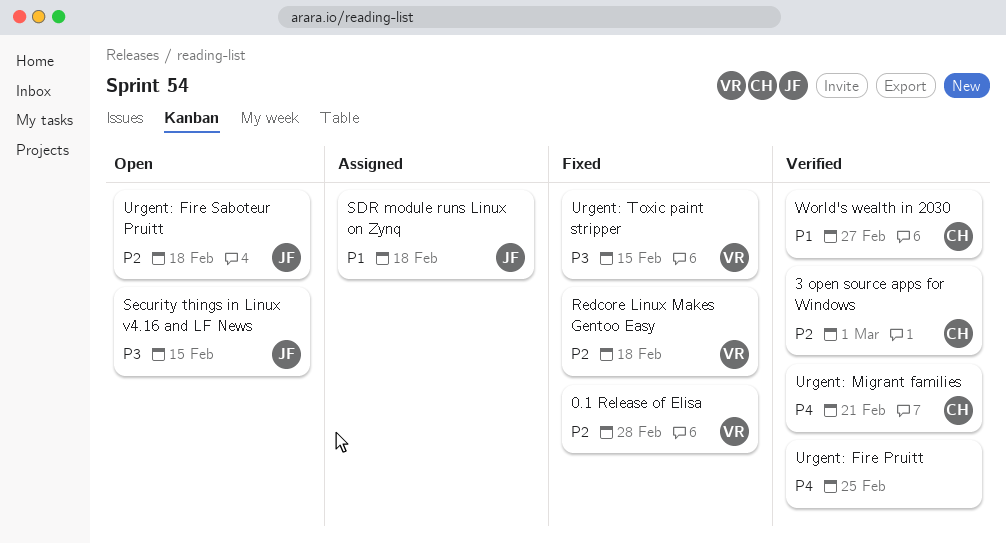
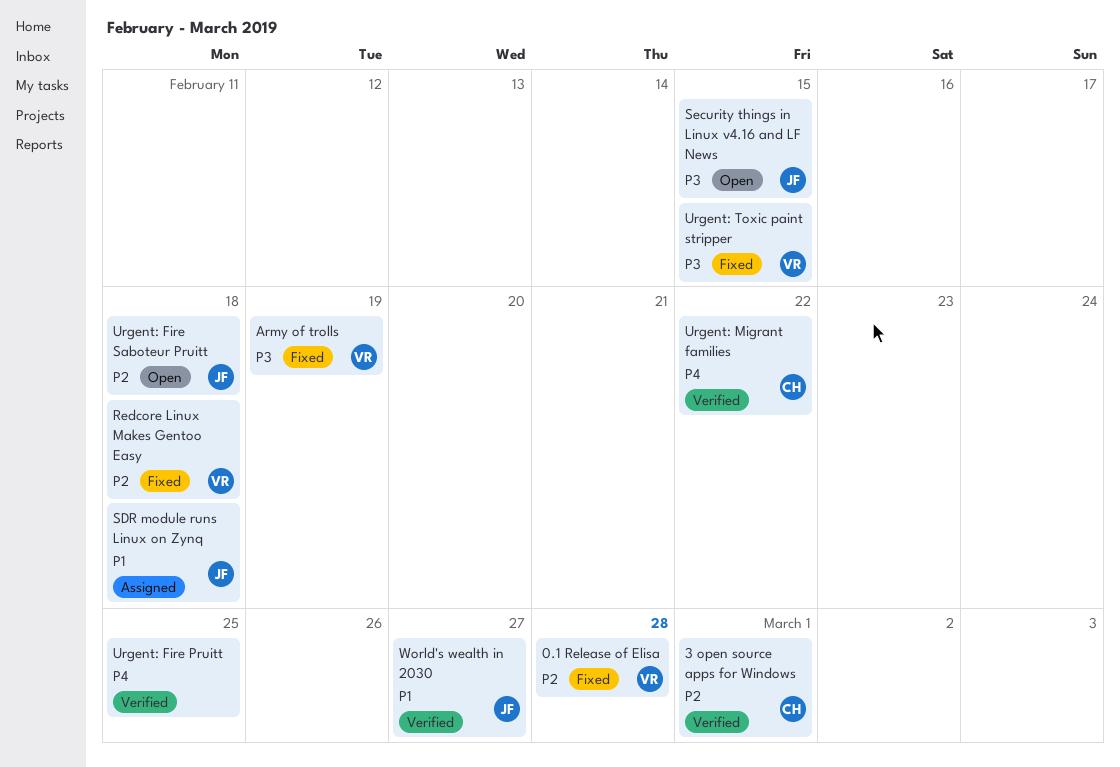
Army of trolls: none -> present
Urgent: Migrant families, due: Feb 21 -> Feb 22
World's wealth in 2030, owner: CH -> JF

